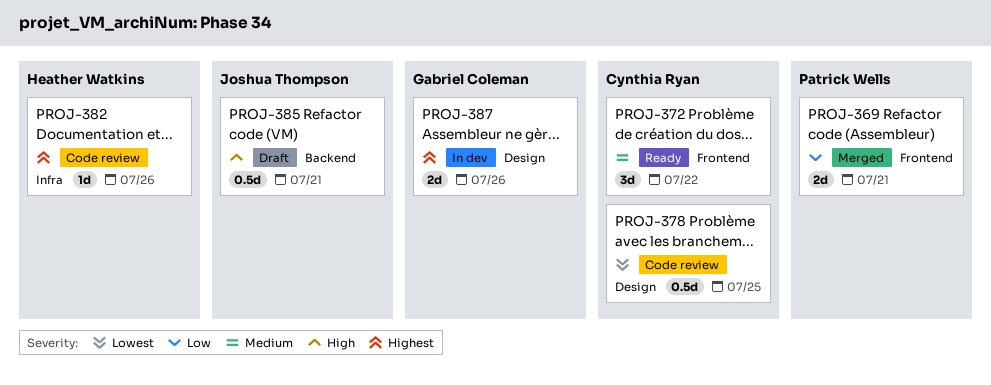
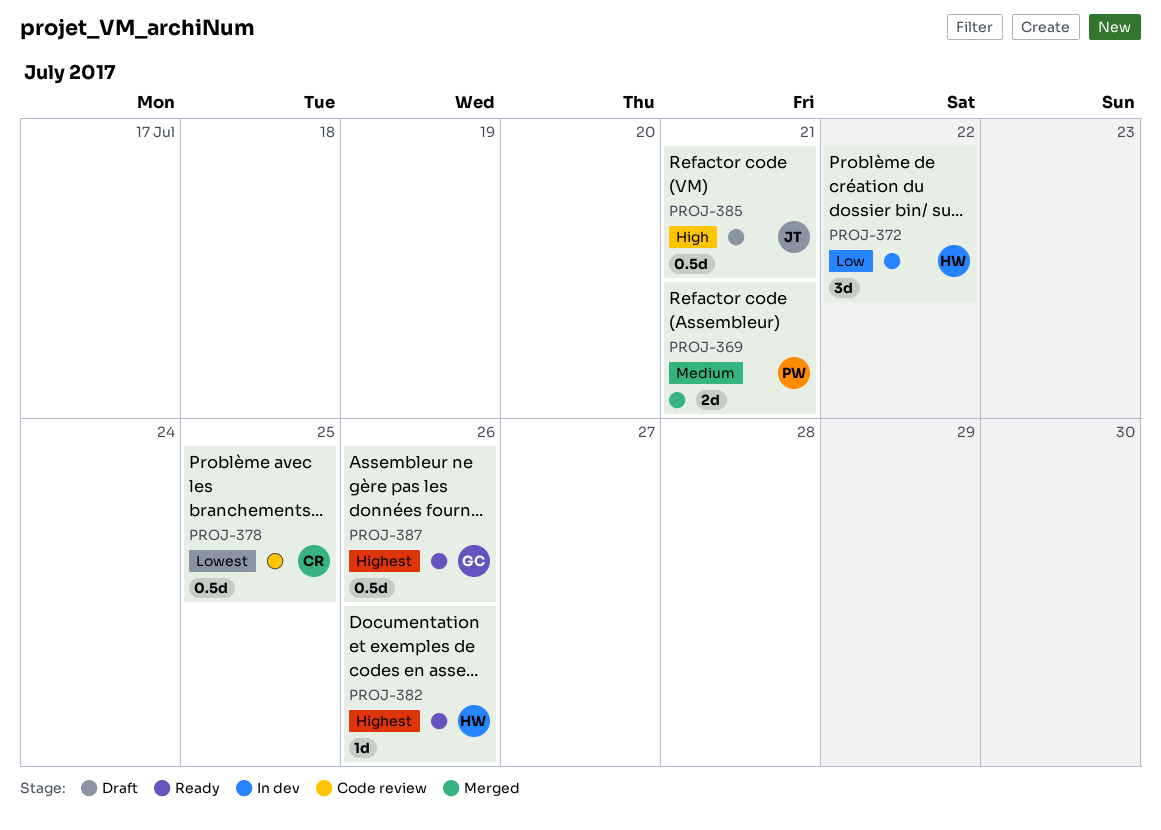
PROJ-369, priority: Low -> Medium
PROJ-372, status: Ready -> In dev
PROJ-372, owner: Cynthia Ryan -> Heather Watkins
PROJ-372, priority: Medium -> Low
PROJ-382, status: Code review -> Ready
PROJ-387, status: In dev -> Ready
PROJ-387, estimate: 2d -> 0.5d

